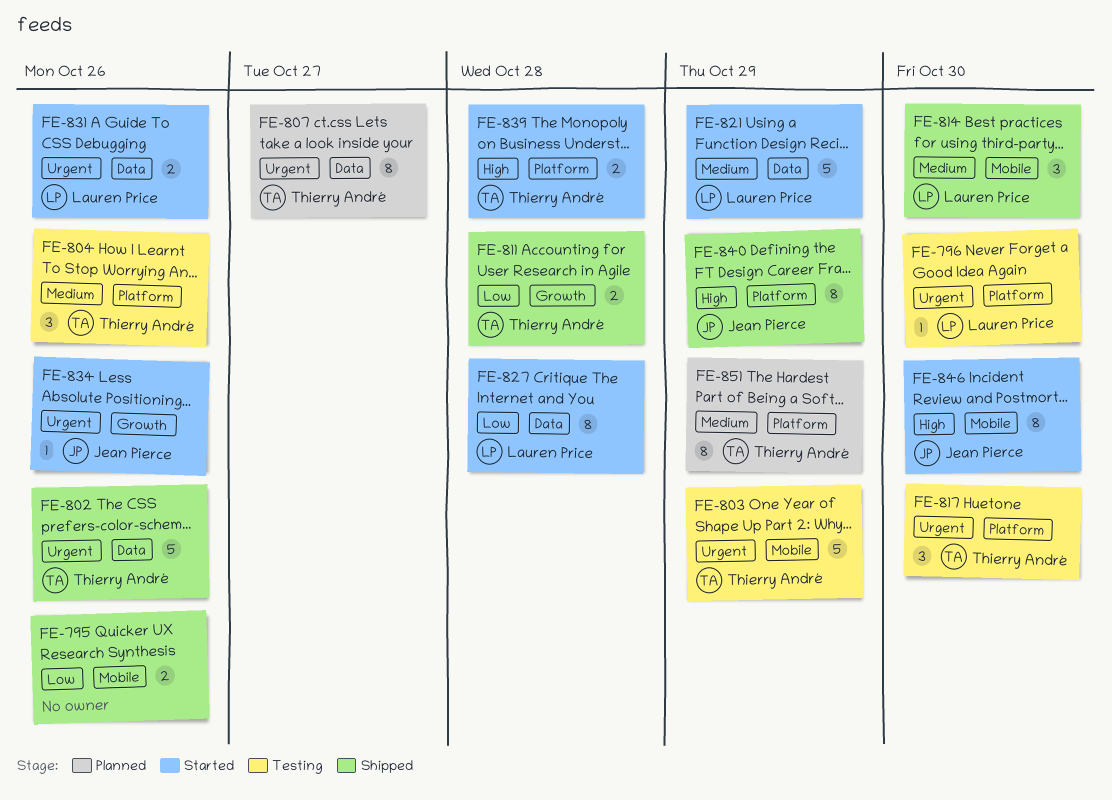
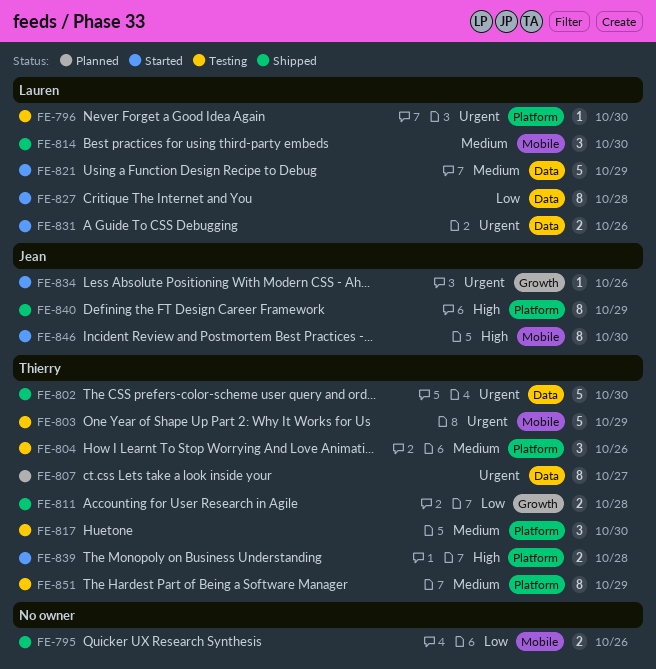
FE-802, due: Oct 26 -> Oct 30
FE-817, priority: Urgent -> Medium
FE-851, status: Planned -> Testing

